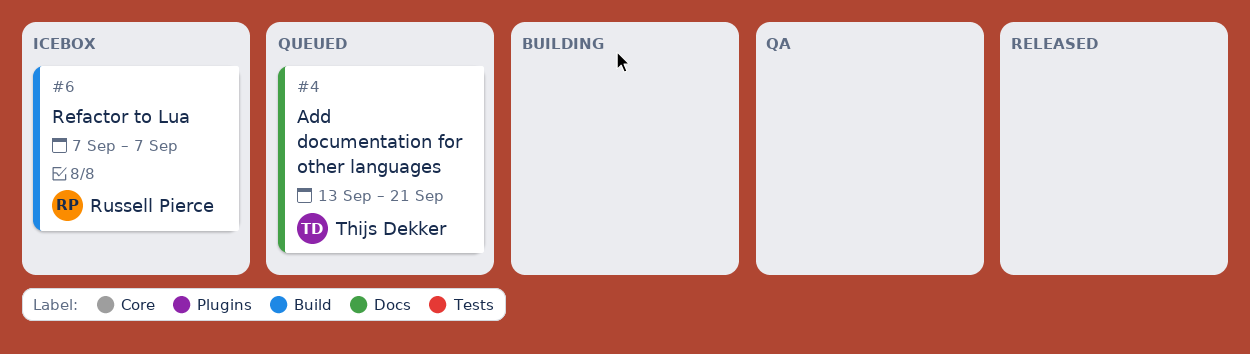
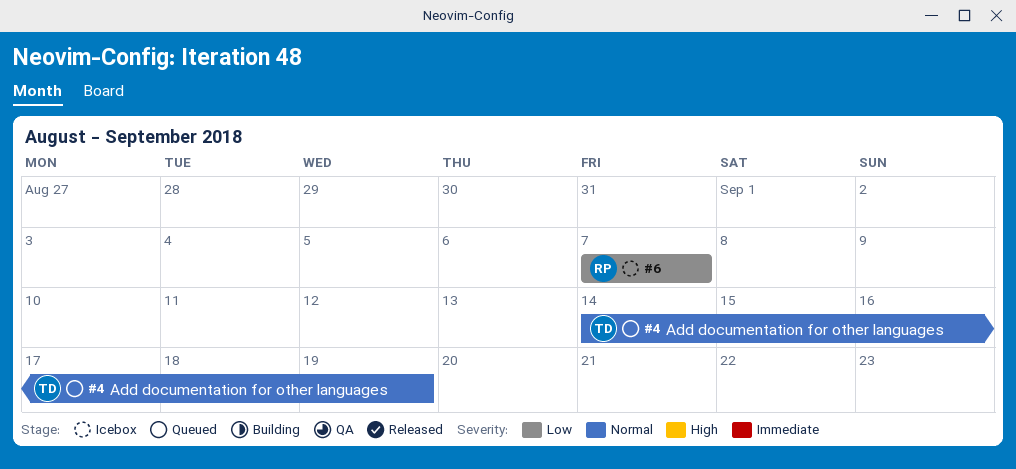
#4, start: Sep 13 -> Sep 14
#4, due: Sep 21 -> Sep 19

